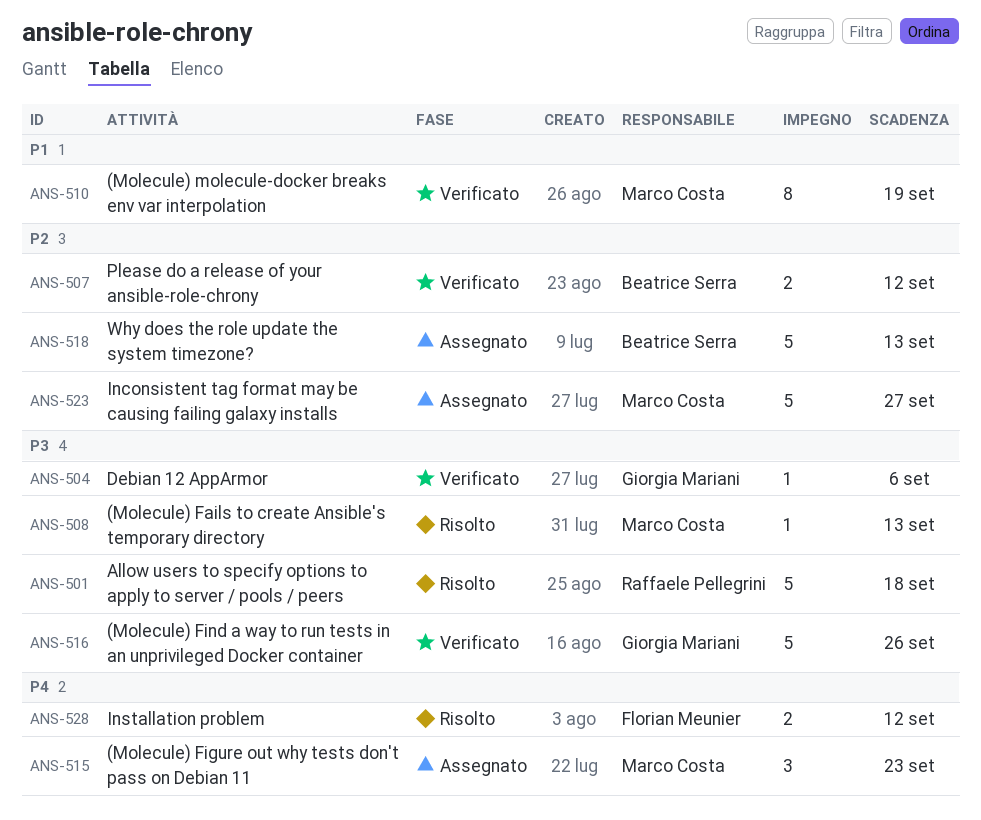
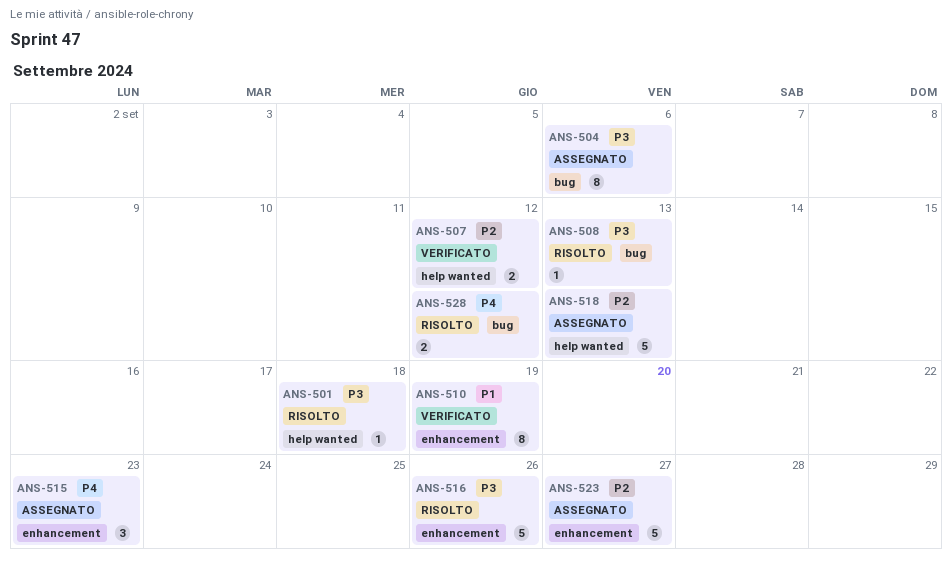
ANS-501, estimate: 5 -> 1
ANS-504, status: Verificato -> Assegnato
ANS-504, estimate: 1 -> 8
ANS-516, status: Verificato -> Risolto

